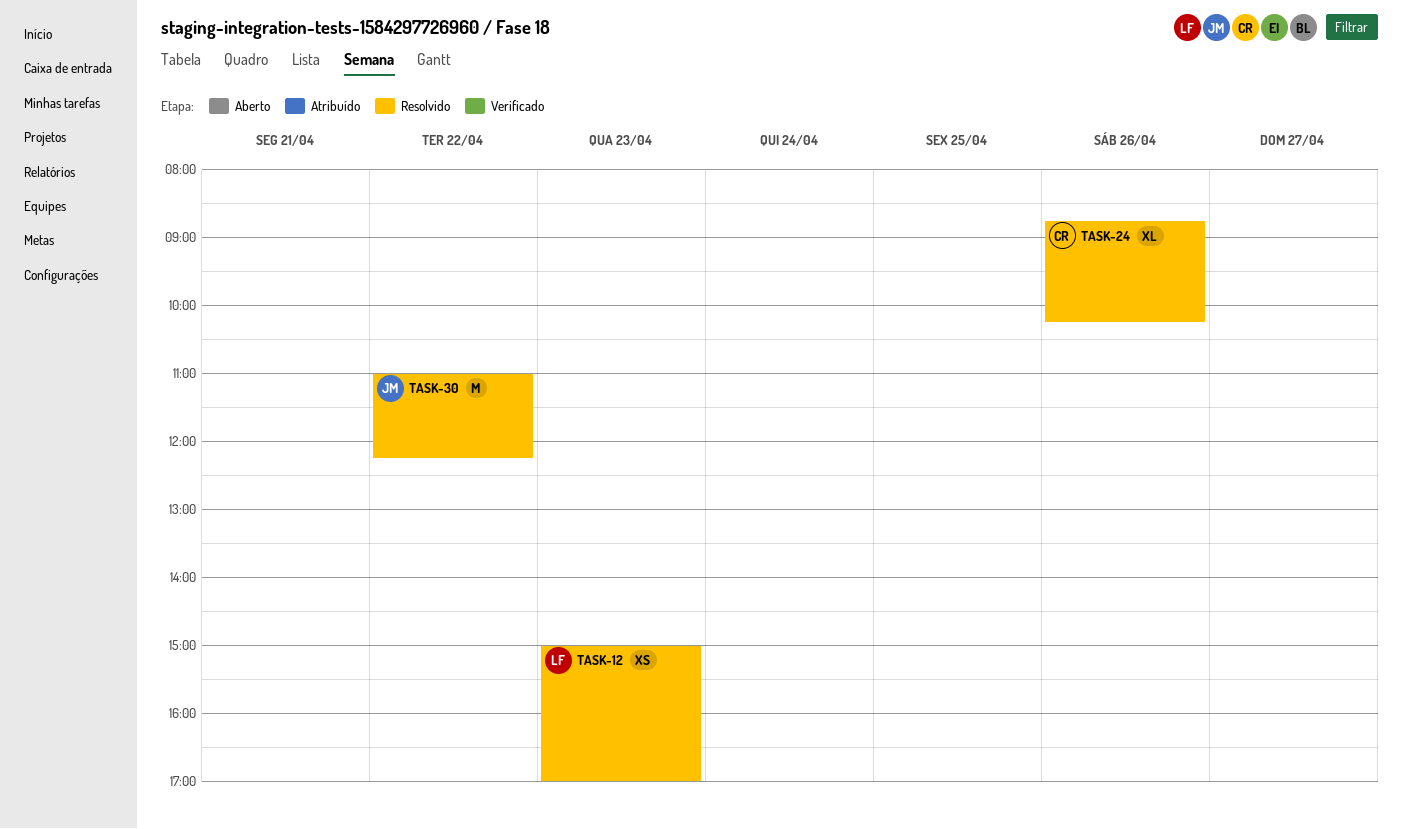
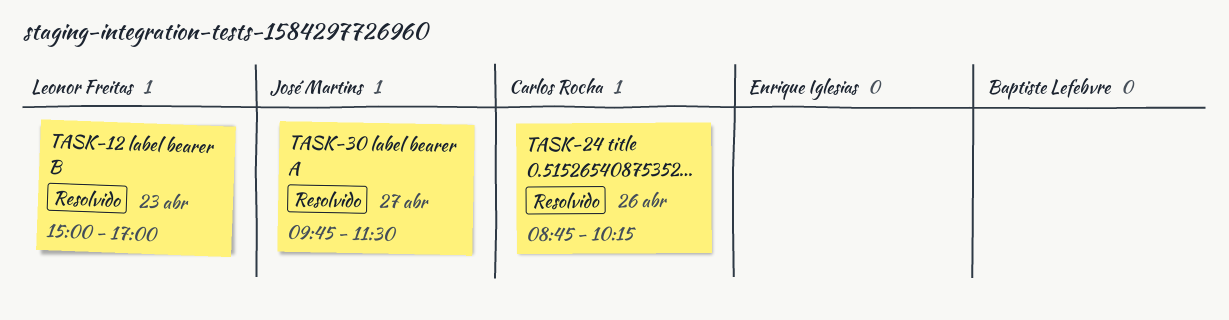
TASK-30, day: Apr 22 -> Apr 27
TASK-30, begins: 11:00 -> 09:45
TASK-30, ends: 12:15 -> 11:30

